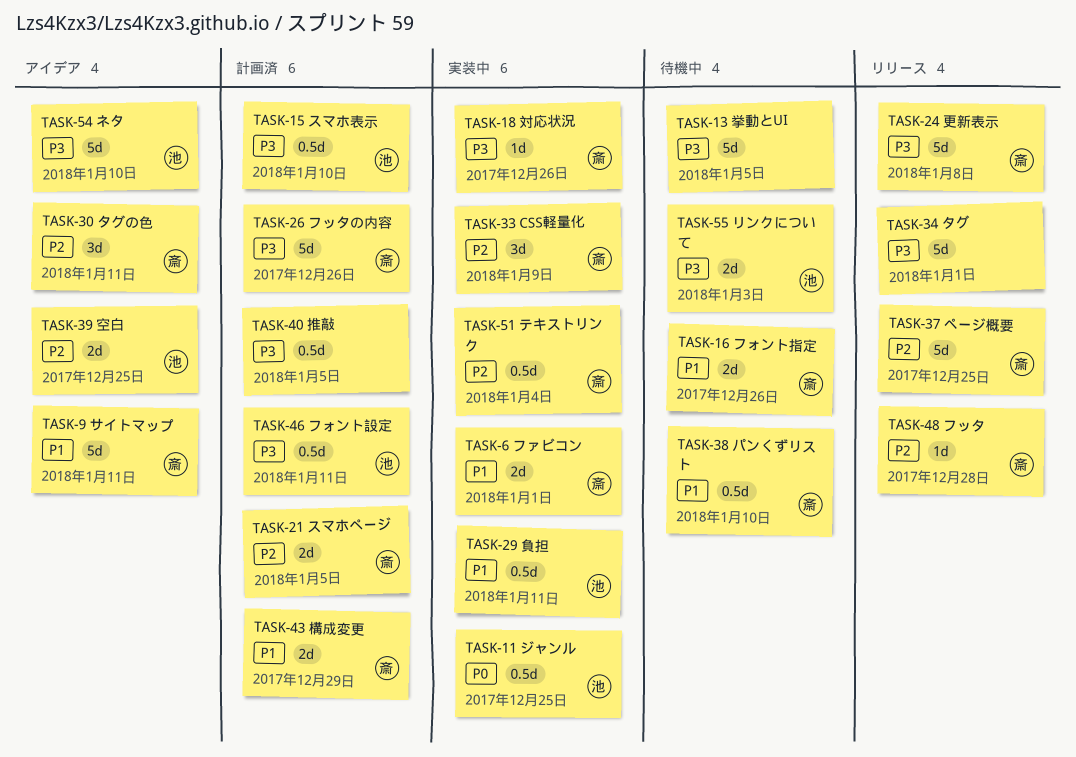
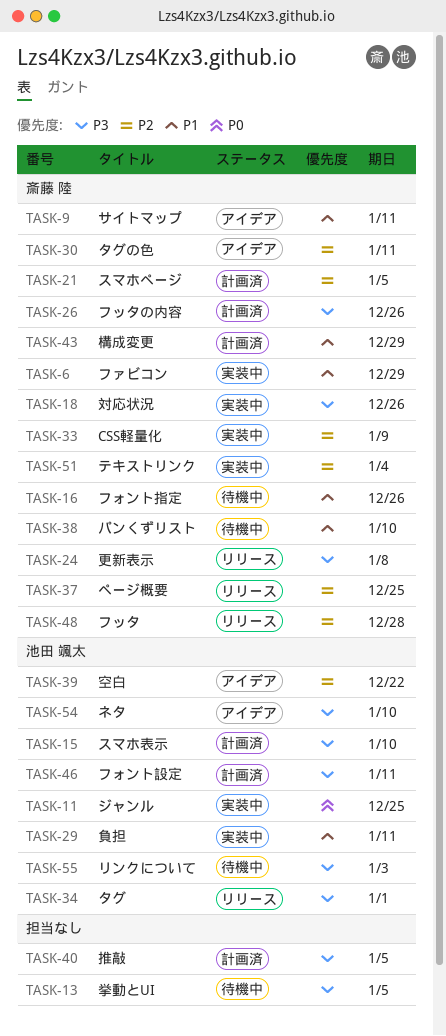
TASK-6, due: Jan 1 -> Dec 29
TASK-34, owner: none -> 池田 颯太
TASK-39, due: Dec 25 -> Dec 22

